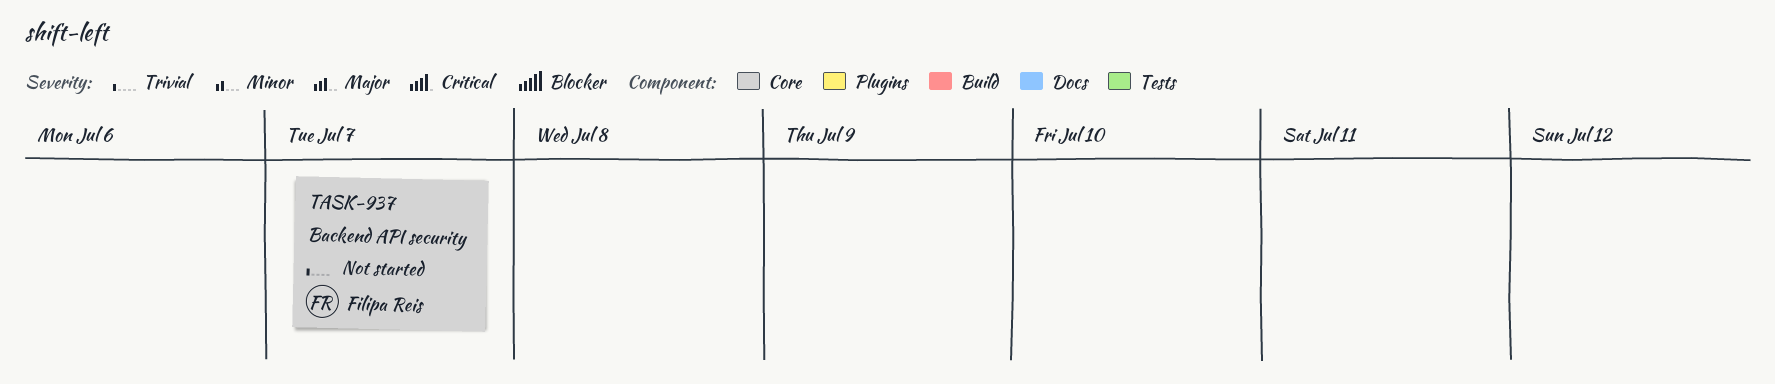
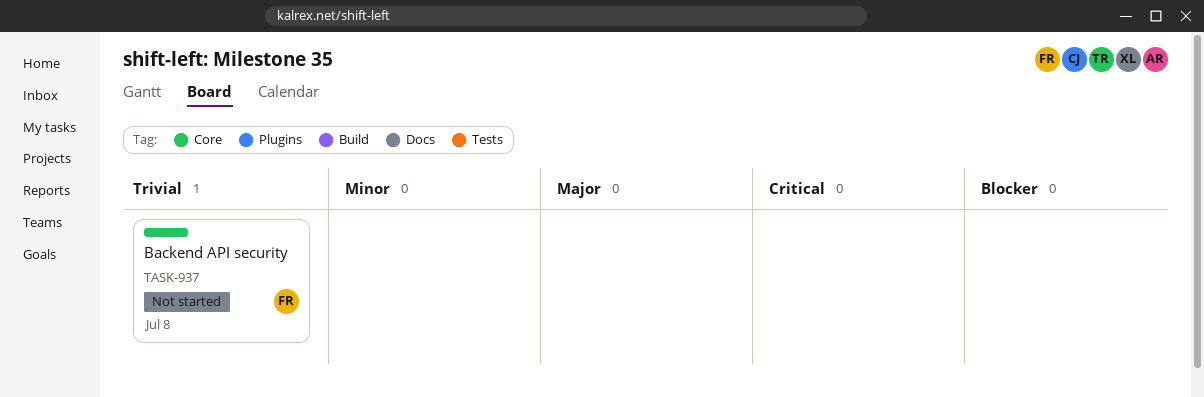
TASK-937, due: Jul 7 -> Jul 8

